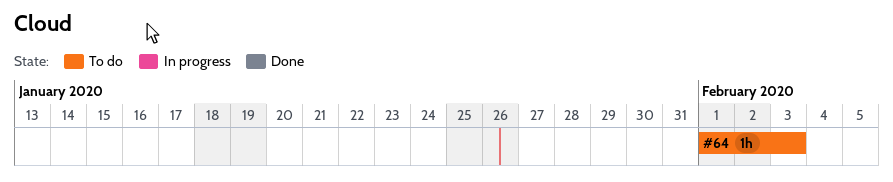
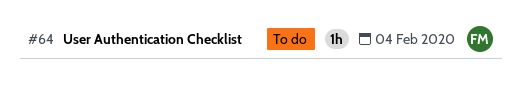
#64, due: Feb 3 -> Feb 4

